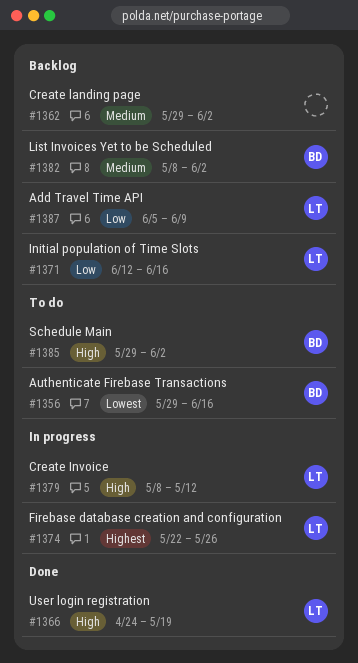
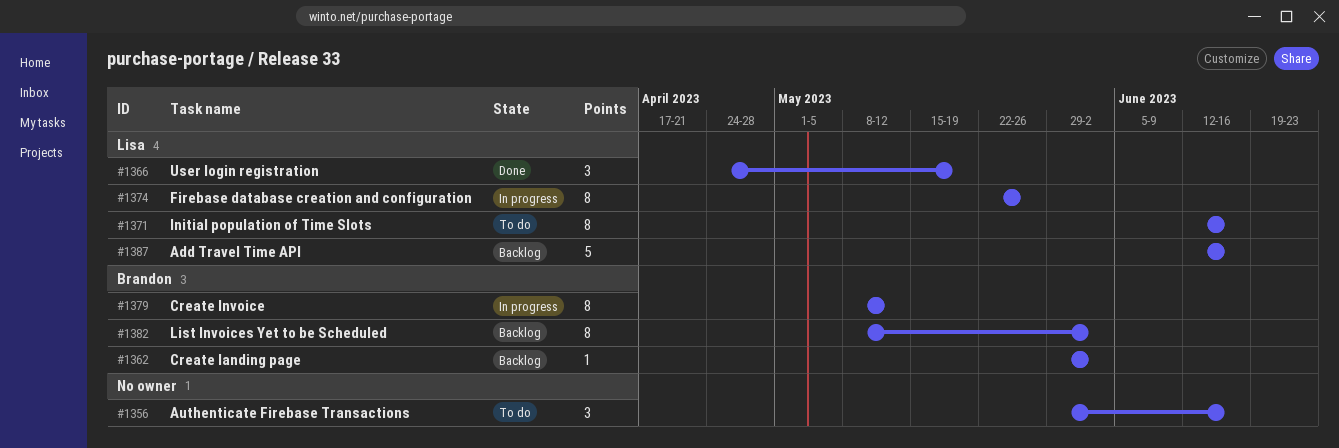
#1356, owner: Brandon -> none
#1362, owner: none -> Brandon
#1371, status: Backlog -> To do
#1379, owner: Lisa -> Brandon
#1385: present -> none
#1387, start: Jun 5 -> Jun 12
#1387, due: Jun 9 -> Jun 16

